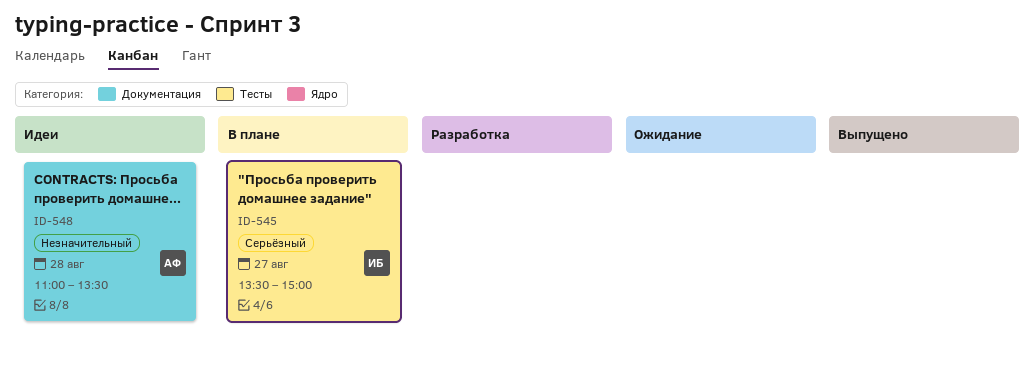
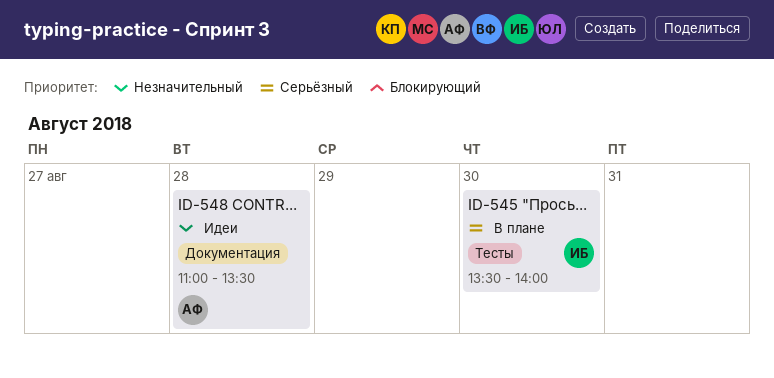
ID-545, day: Aug 27 -> Aug 30
ID-545, ends: 15:00 -> 14:00

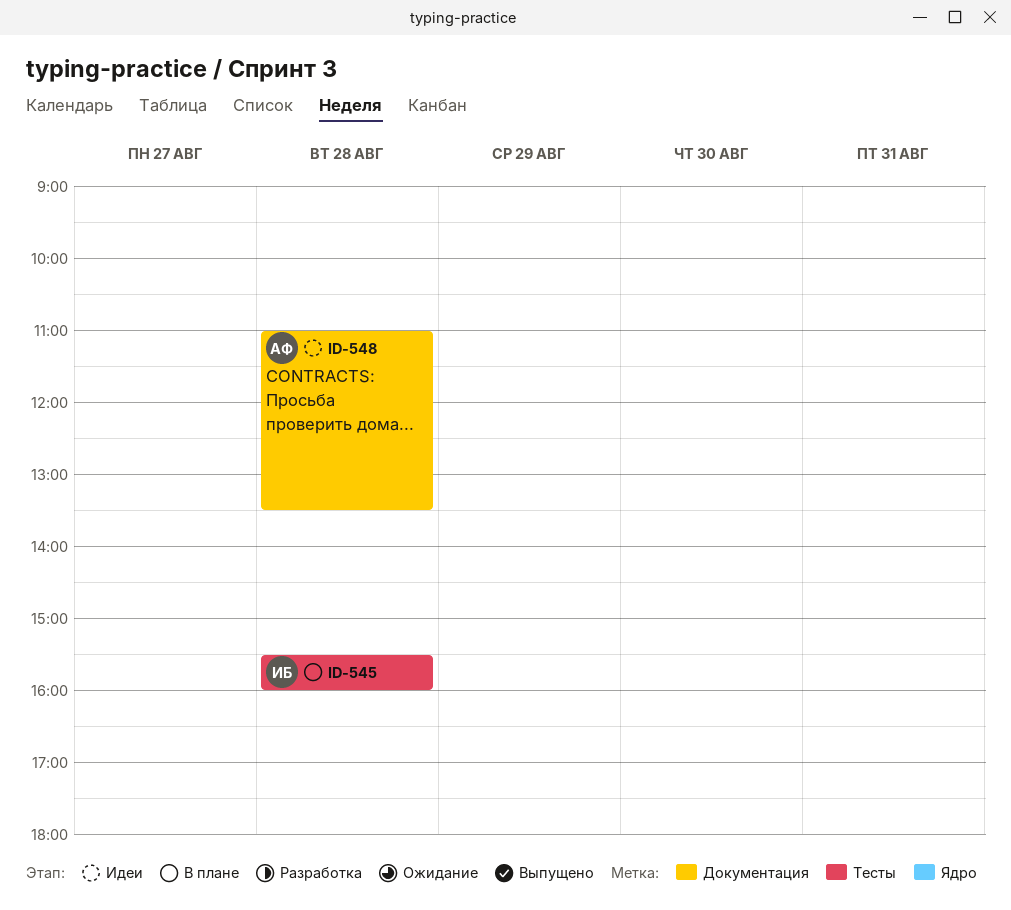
ID-545, day: Aug 30 -> Aug 28
ID-545, begins: 13:30 -> 15:30
ID-545, ends: 14:00 -> 16:00

